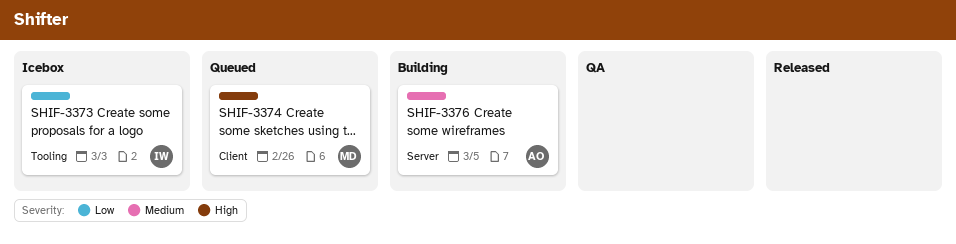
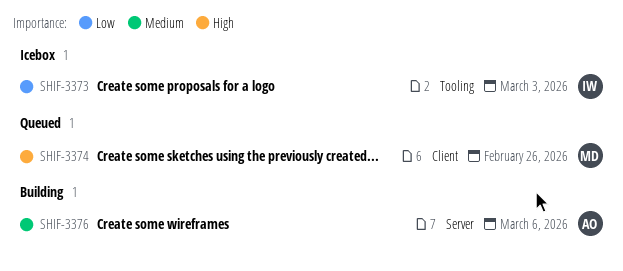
SHIF-3376, due: Mar 5 -> Mar 6

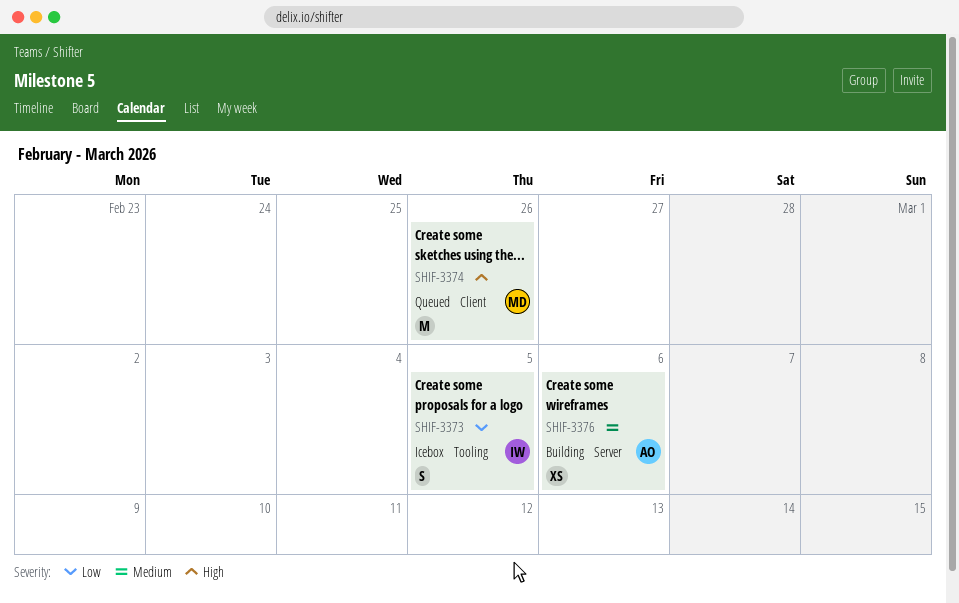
SHIF-3373, due: Mar 3 -> Mar 5

